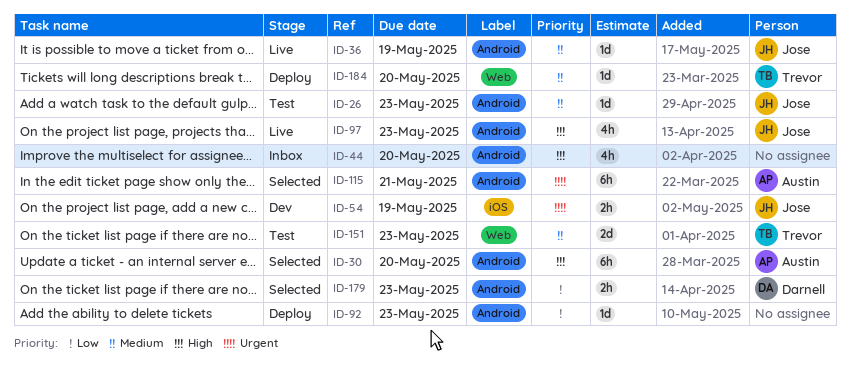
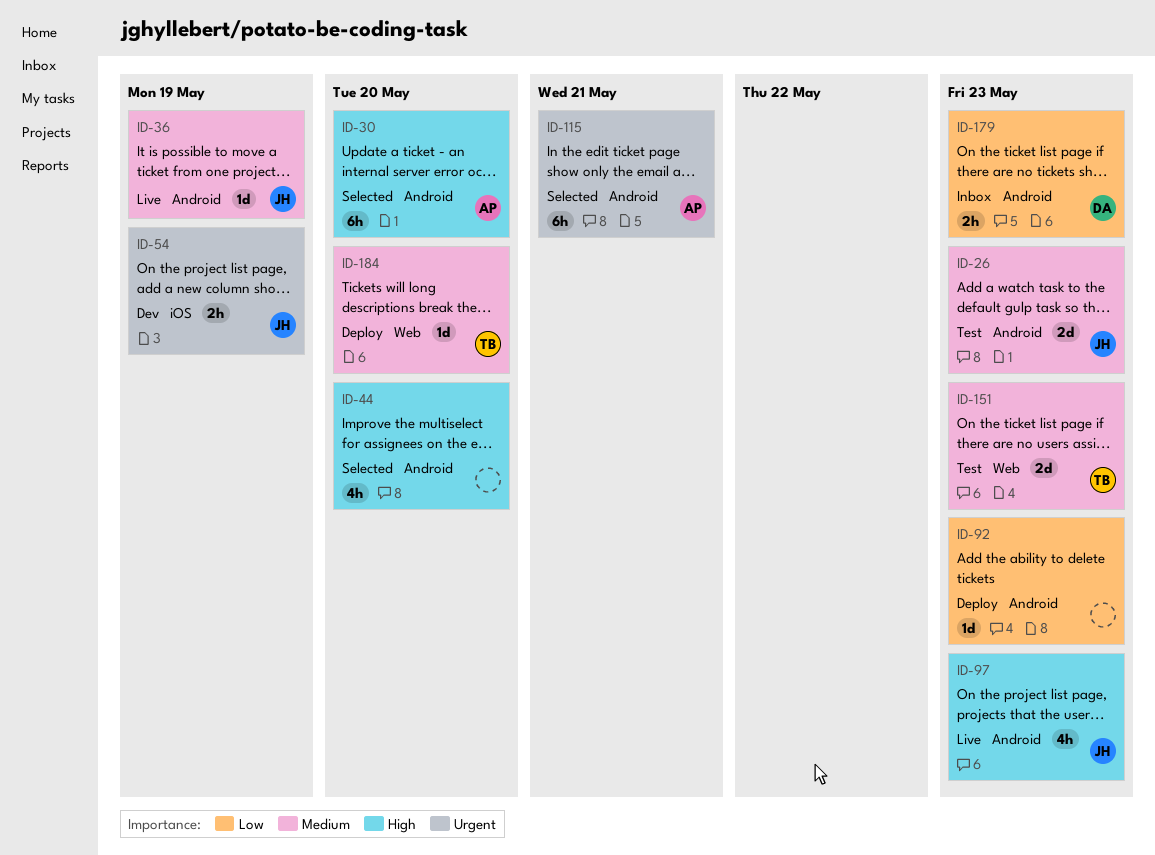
ID-26, estimate: 1d -> 2d
ID-44, status: Inbox -> Selected
ID-179, status: Selected -> Inbox

